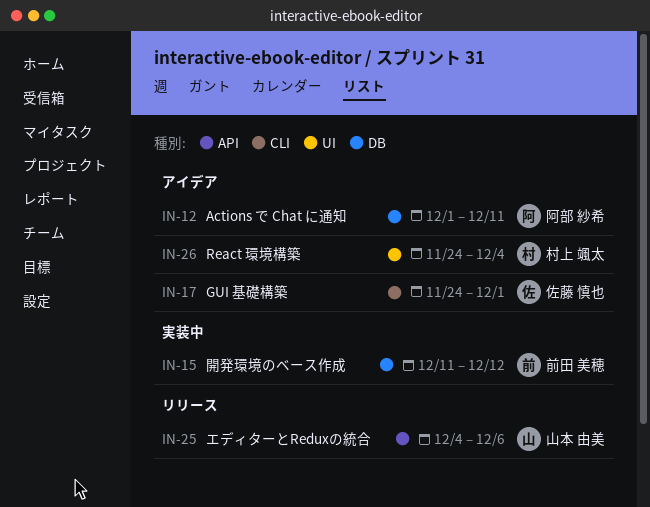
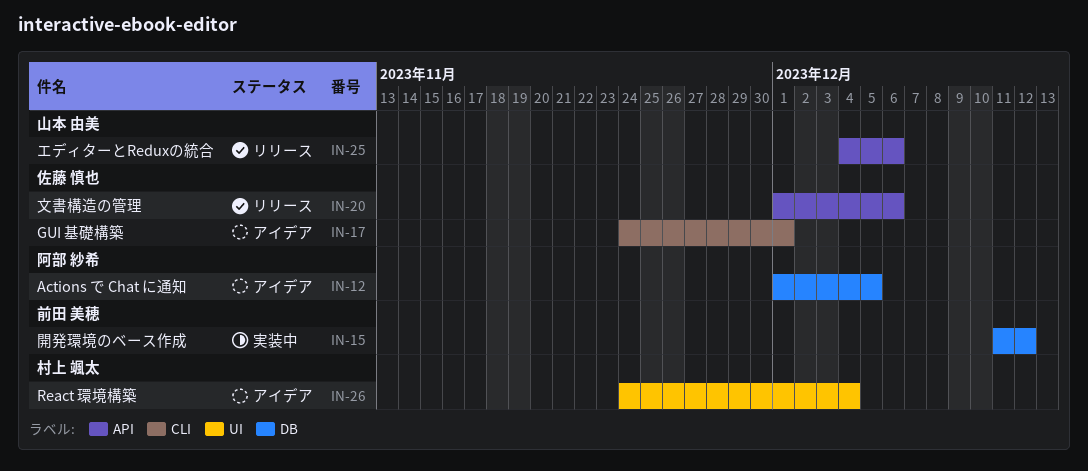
IN-12, due: Dec 11 -> Dec 5
IN-20: none -> present

